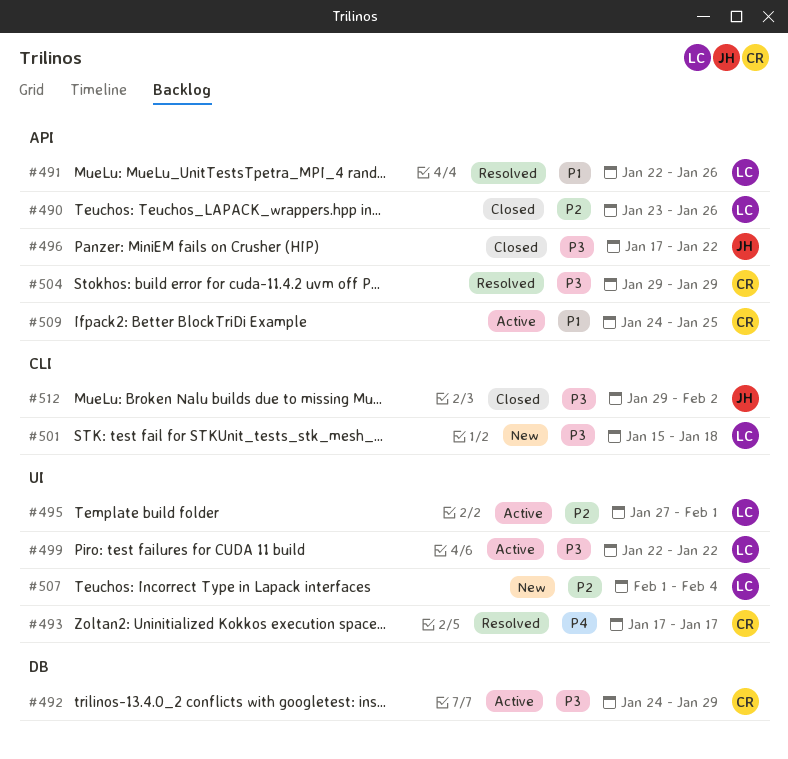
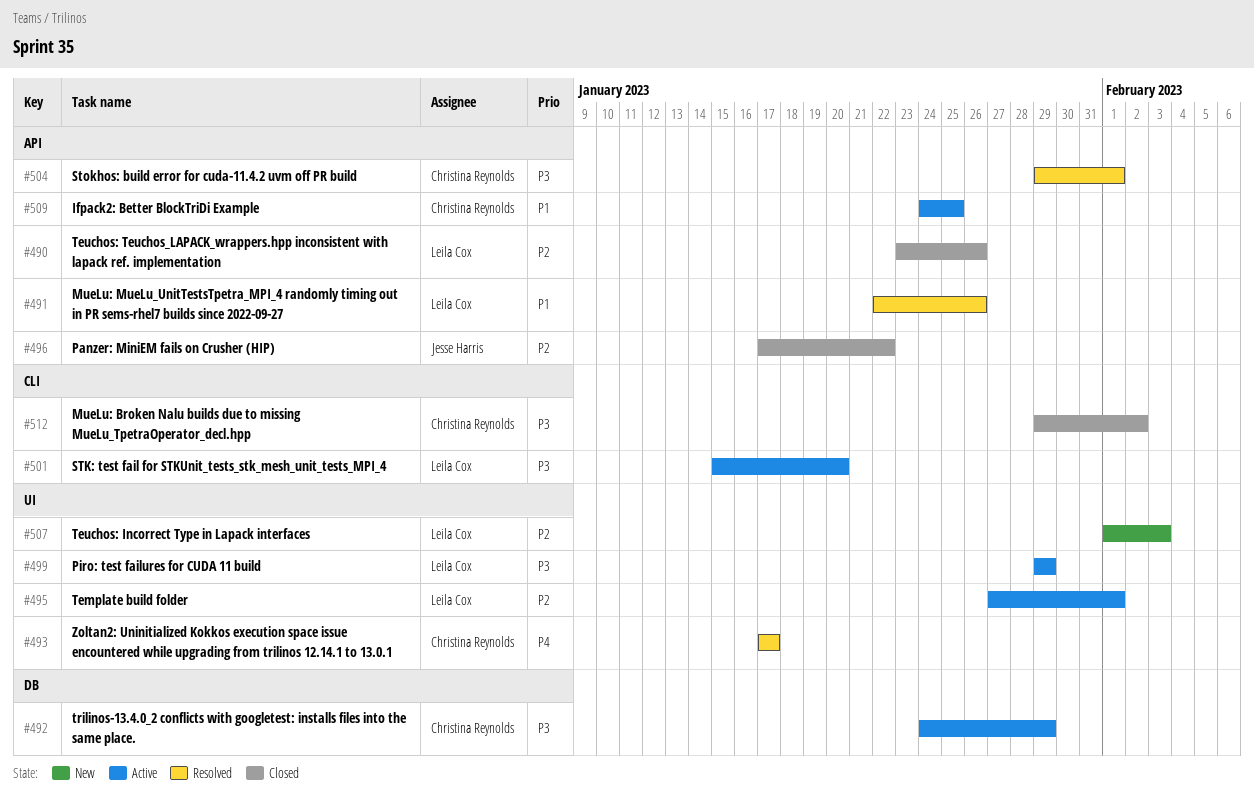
#496, priority: P3 -> P2
#499, start: Jan 22 -> Jan 29
#499, due: Jan 22 -> Jan 29
#501, status: New -> Active
#501, due: Jan 18 -> Jan 20
#504, due: Jan 29 -> Feb 1
#507, due: Feb 4 -> Feb 3
#512, owner: Jesse Harris -> Christina Reynolds

